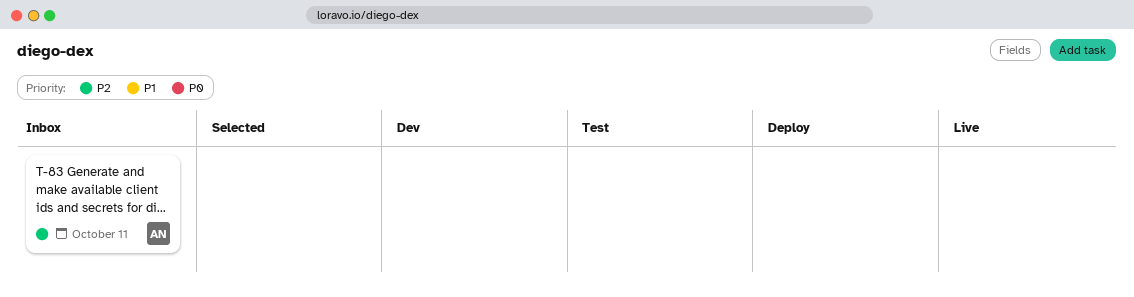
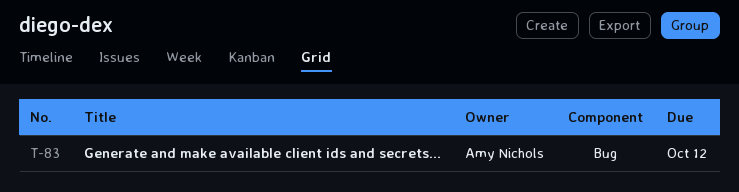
T-83, due: Oct 11 -> Oct 12

